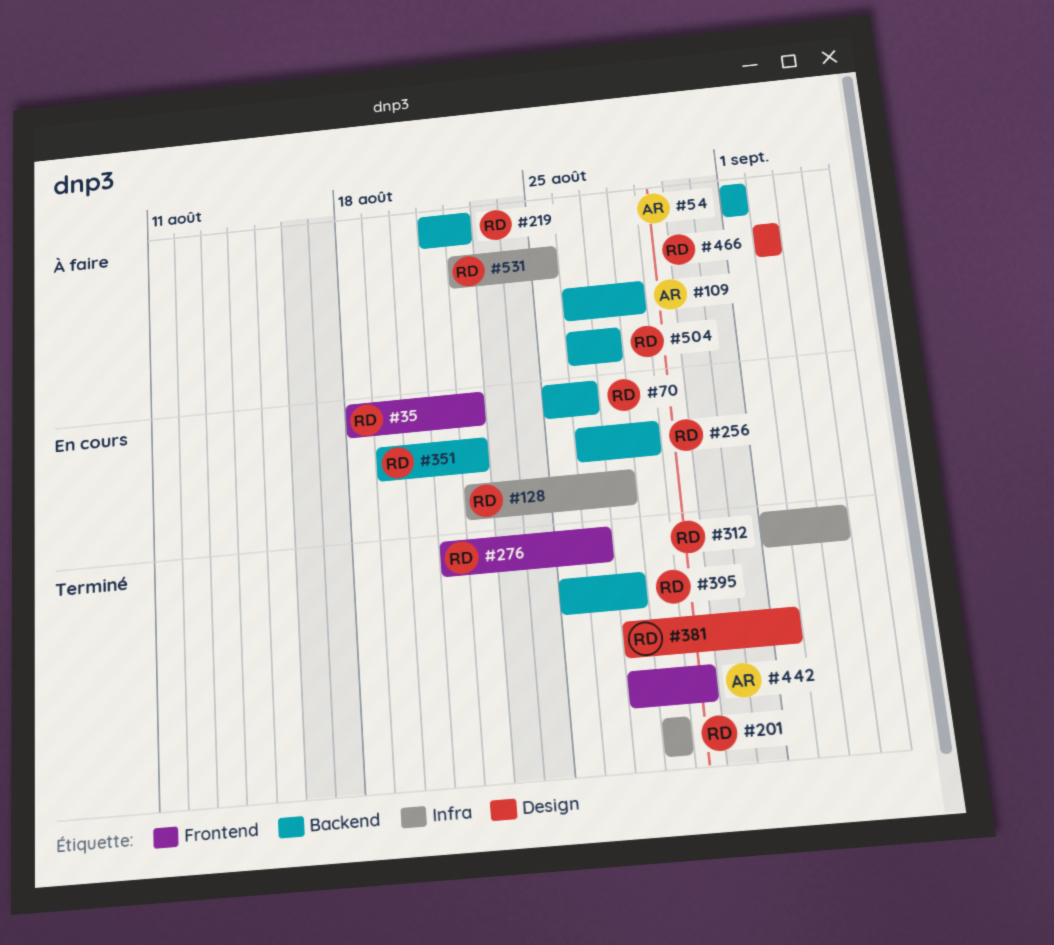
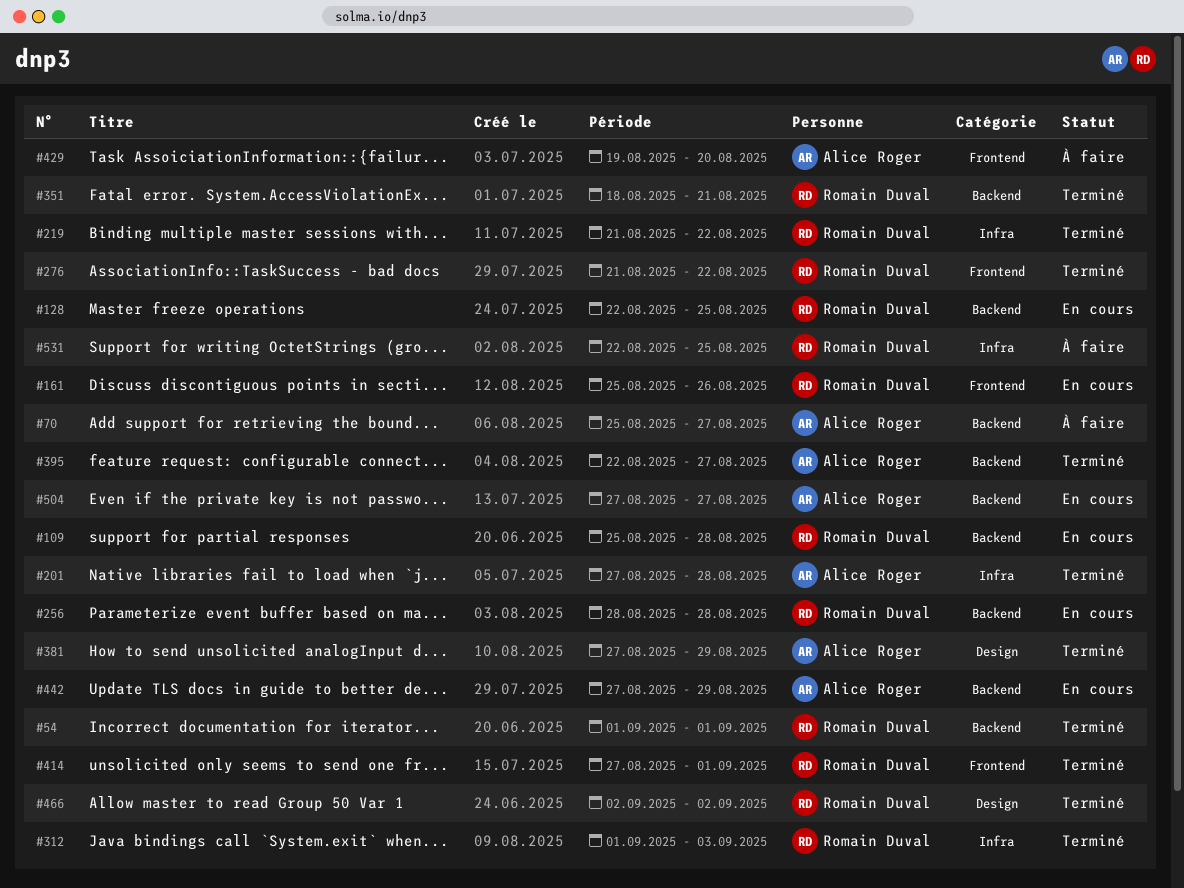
#35: present -> none
#54, status: À faire -> Terminé
#54, owner: Alice Roger -> Romain Duval
#70, status: En cours -> À faire
#70, owner: Romain Duval -> Alice Roger
#70, due: Aug 26 -> Aug 27
#109, status: À faire -> En cours
#109, owner: Alice Roger -> Romain Duval
#109, start: Aug 26 -> Aug 25
#128, label: Infra -> Backend
#128, due: Aug 27 -> Aug 25
#161: none -> present
#201, owner: Romain Duval -> Alice Roger
#201, start: Aug 28 -> Aug 27
#219, status: À faire -> Terminé
#219, label: Backend -> Infra
#256, start: Aug 26 -> Aug 28
#276, due: Aug 26 -> Aug 22
#351, status: En cours -> Terminé
#351, start: Aug 19 -> Aug 18
#351, due: Aug 22 -> Aug 21
#381, owner: Romain Duval -> Alice Roger
#381, due: Sep 1 -> Aug 29
#395, owner: Romain Duval -> Alice Roger
#395, start: Aug 25 -> Aug 22
#414: none -> present
#429: none -> present
#442, status: Terminé -> En cours
#442, label: Frontend -> Backend
#466, status: À faire -> Terminé
#504, status: À faire -> En cours
#504, owner: Romain Duval -> Alice Roger
#504, start: Aug 26 -> Aug 27

